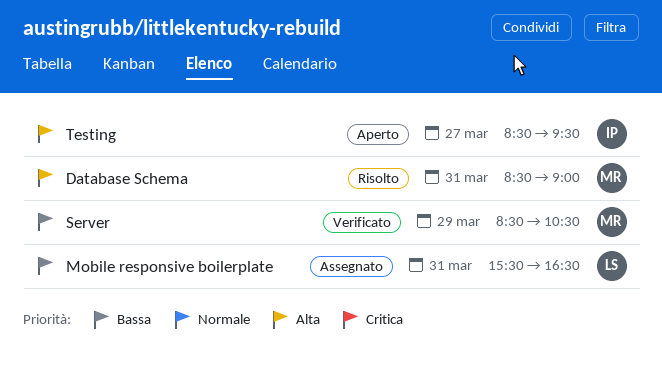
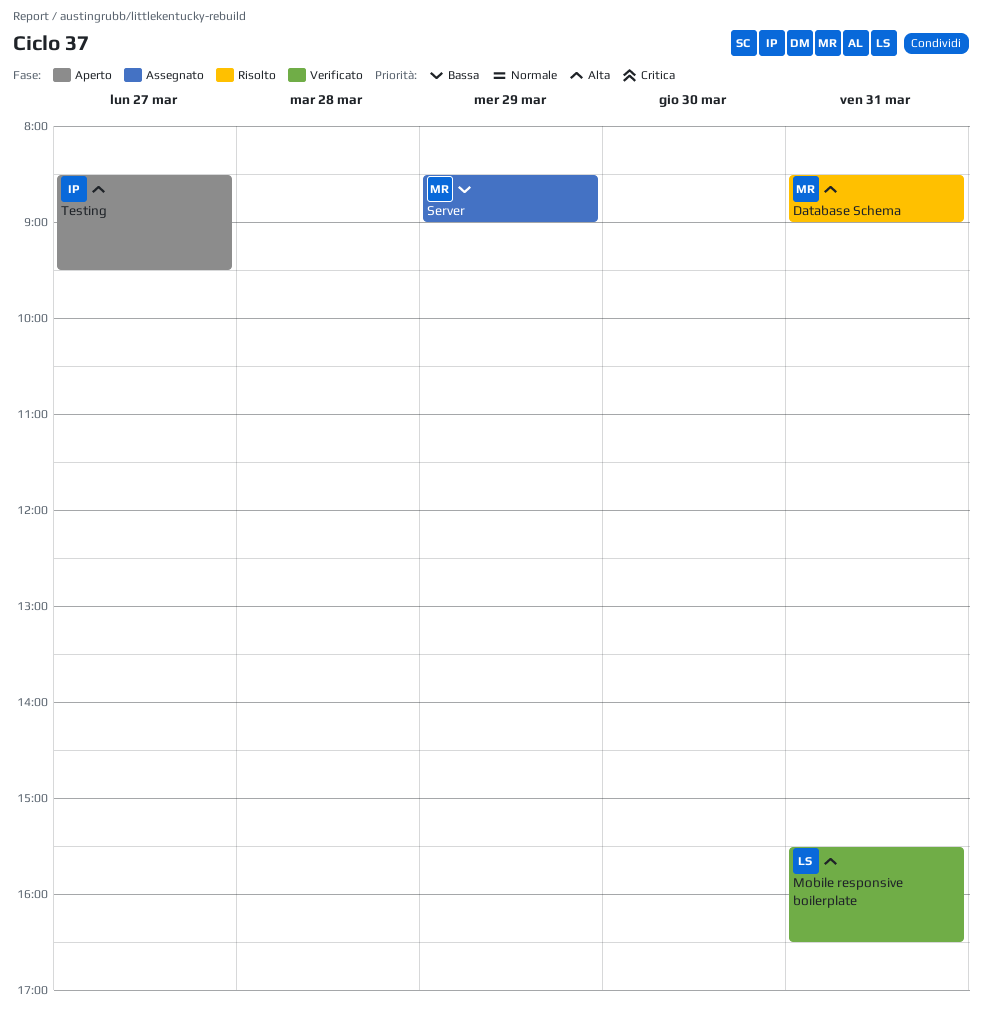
Mobile responsive boilerplate, status: Assegnato -> Verificato
Mobile responsive boilerplate, priority: Bassa -> Alta
Server, status: Verificato -> Assegnato
Server, ends: 10:30 -> 09:00

